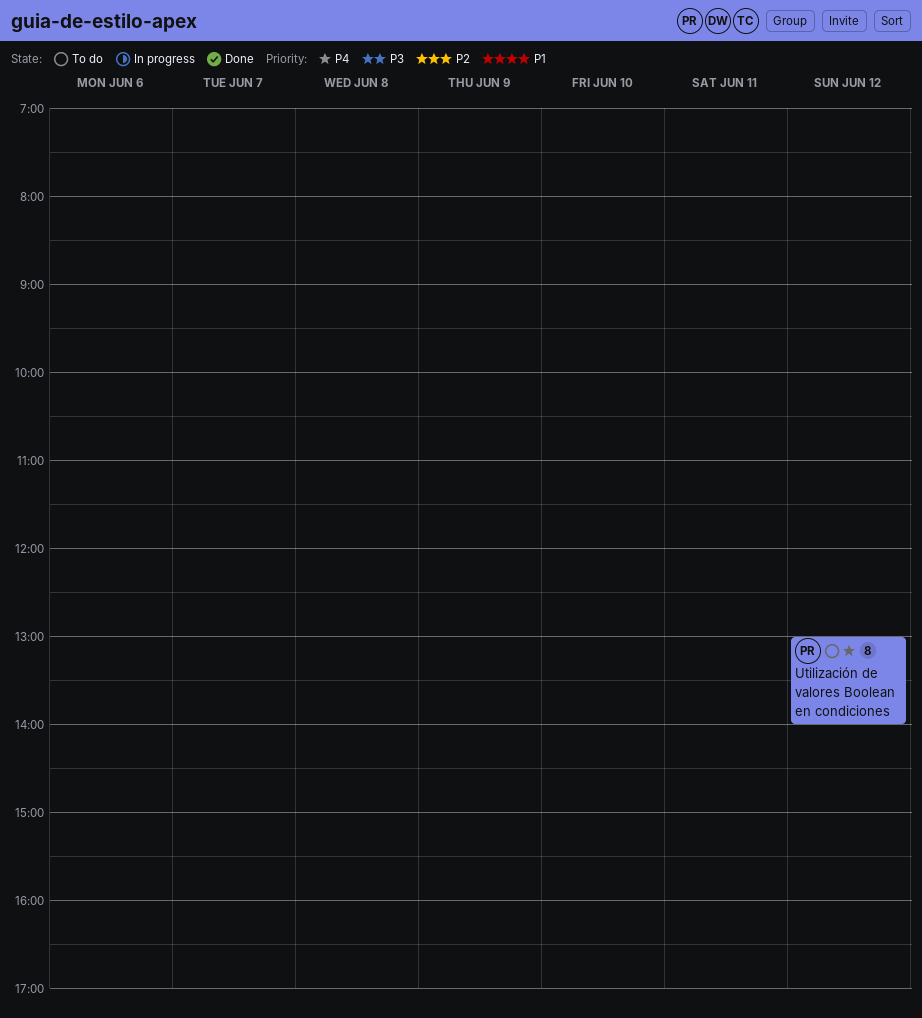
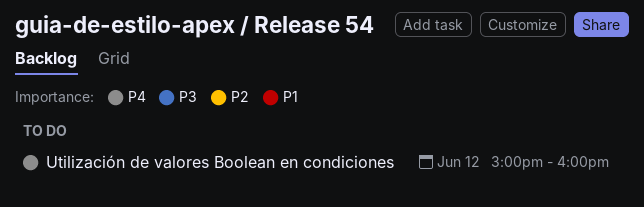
Utilización de valores Boolean en condiciones, begins: 13:00 -> 15:00
Utilización de valores Boolean en condiciones, ends: 14:00 -> 16:00

